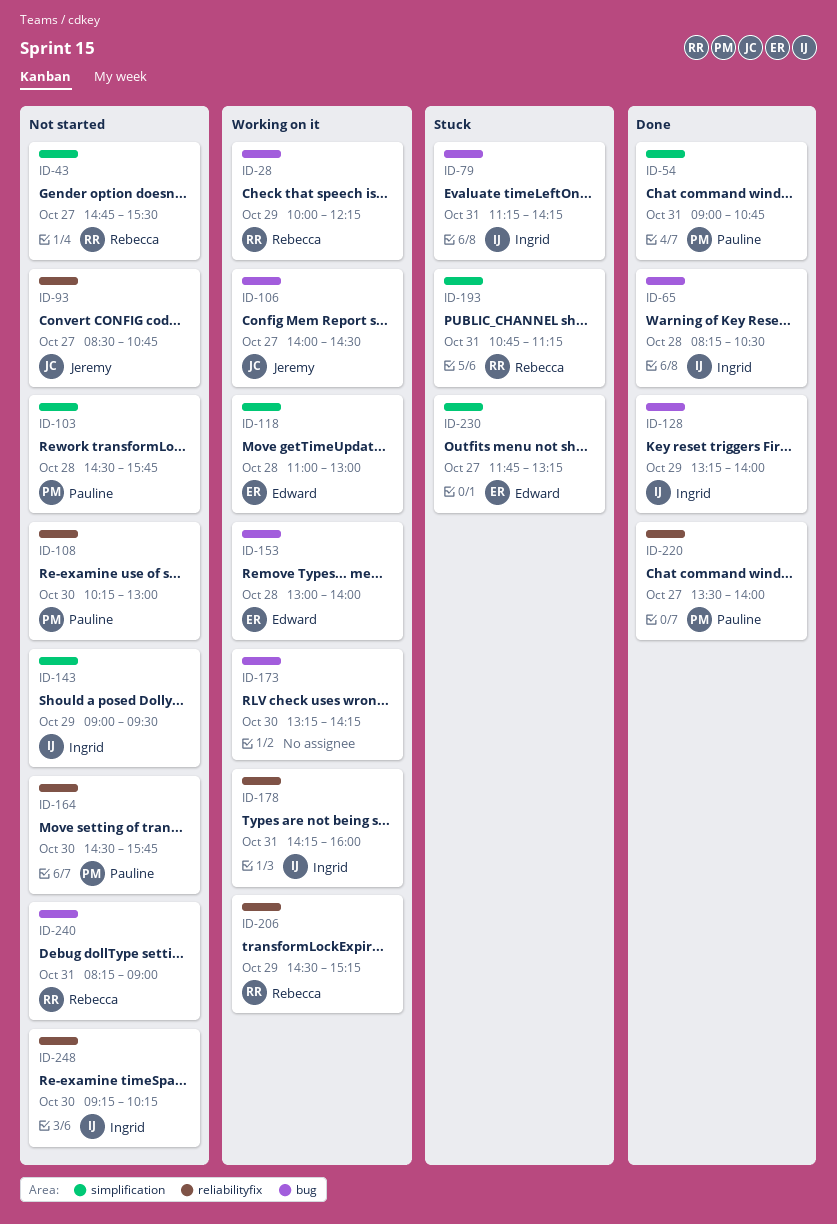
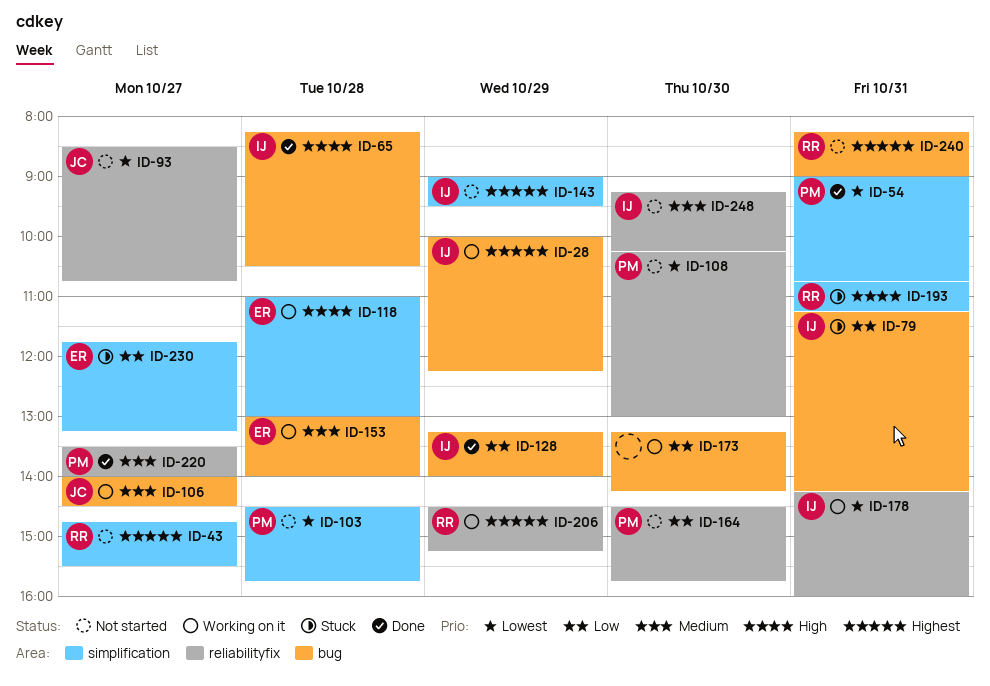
ID-28, owner: Rebecca -> Ingrid

